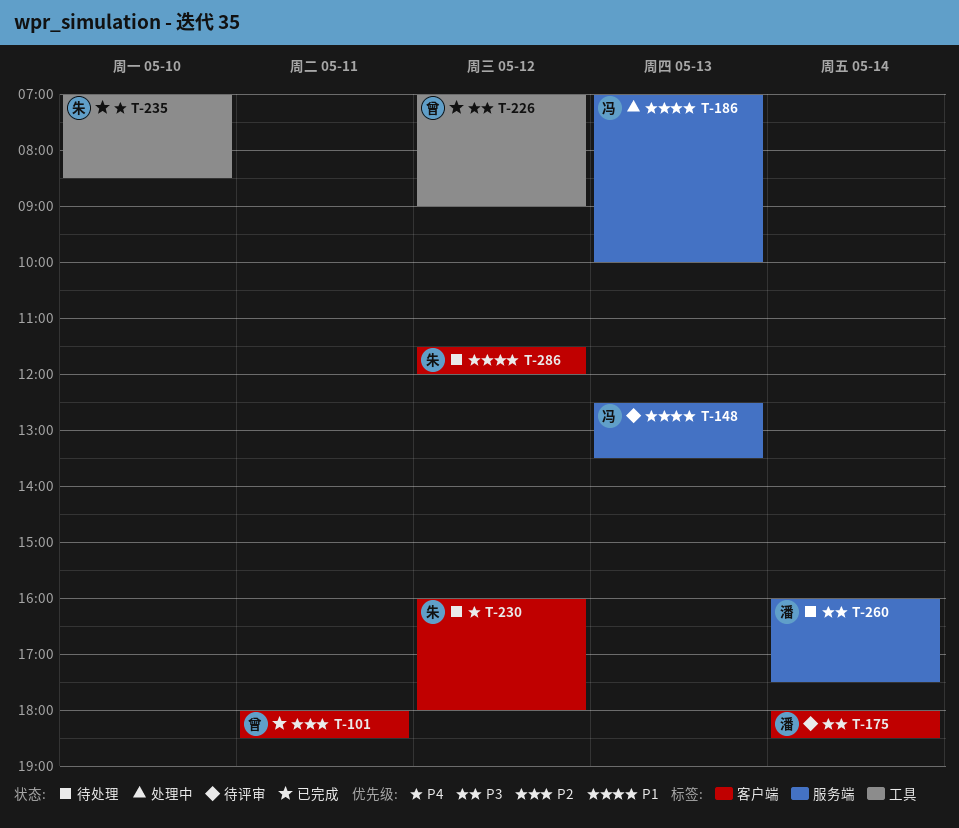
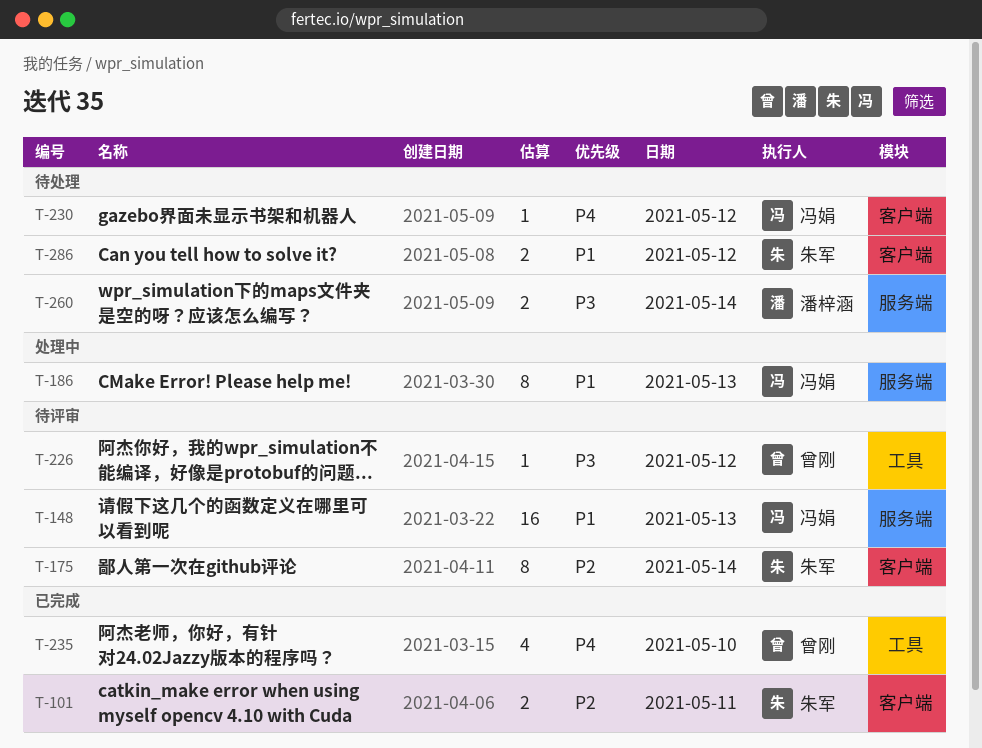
T-101, owner: 曾刚 -> 朱军
T-175, owner: 潘梓涵 -> 朱军
T-175, priority: P3 -> P2
T-226, status: 已完成 -> 待评审
T-230, owner: 朱军 -> 冯娟
T-235, owner: 朱军 -> 曾刚

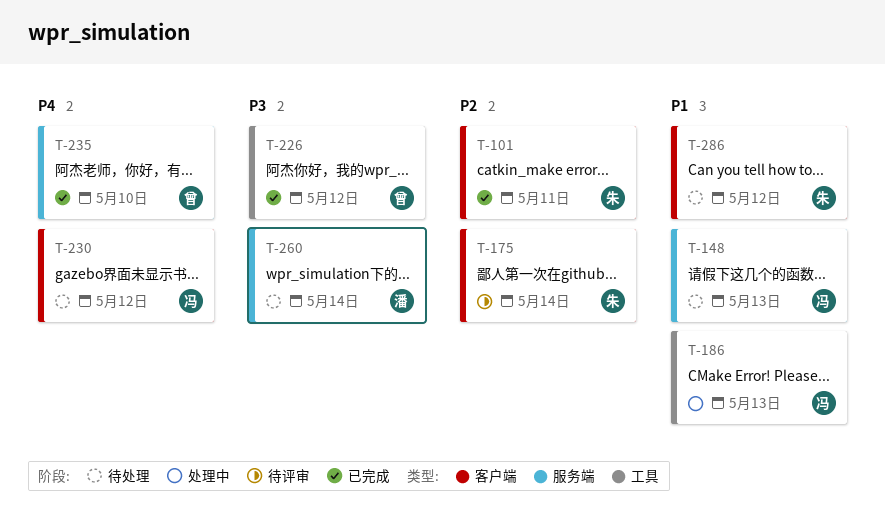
T-148, status: 待评审 -> 待处理
T-186, label: 服务端 -> 工具
T-226, status: 待评审 -> 已完成
T-235, label: 工具 -> 服务端

